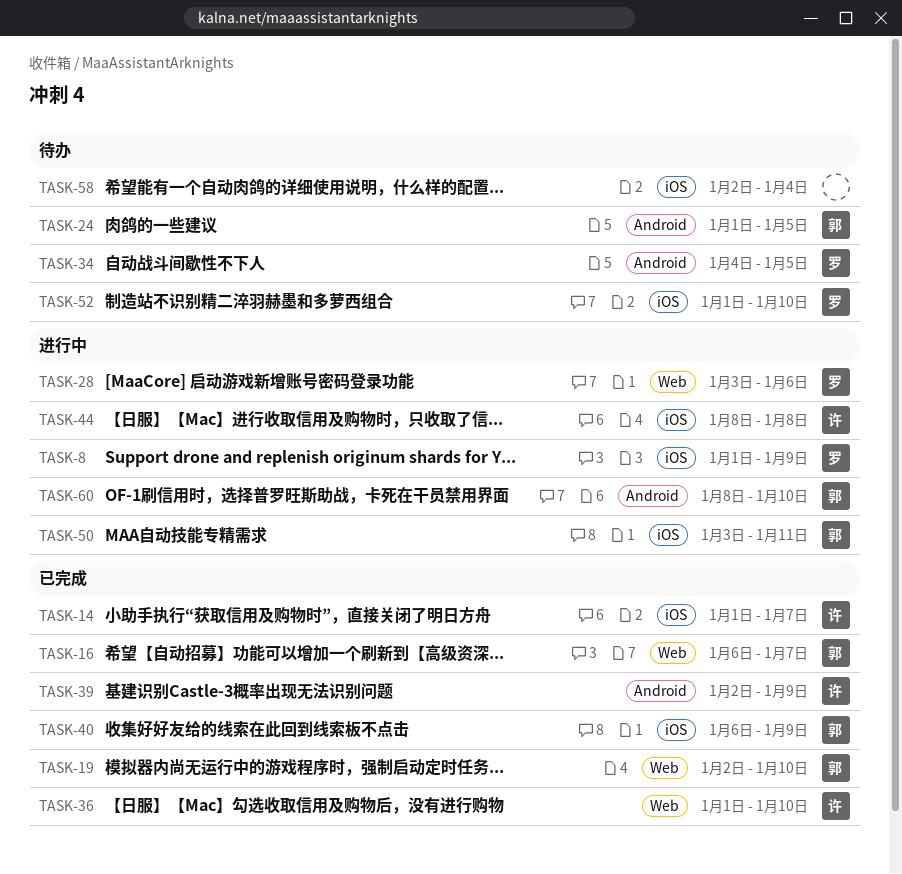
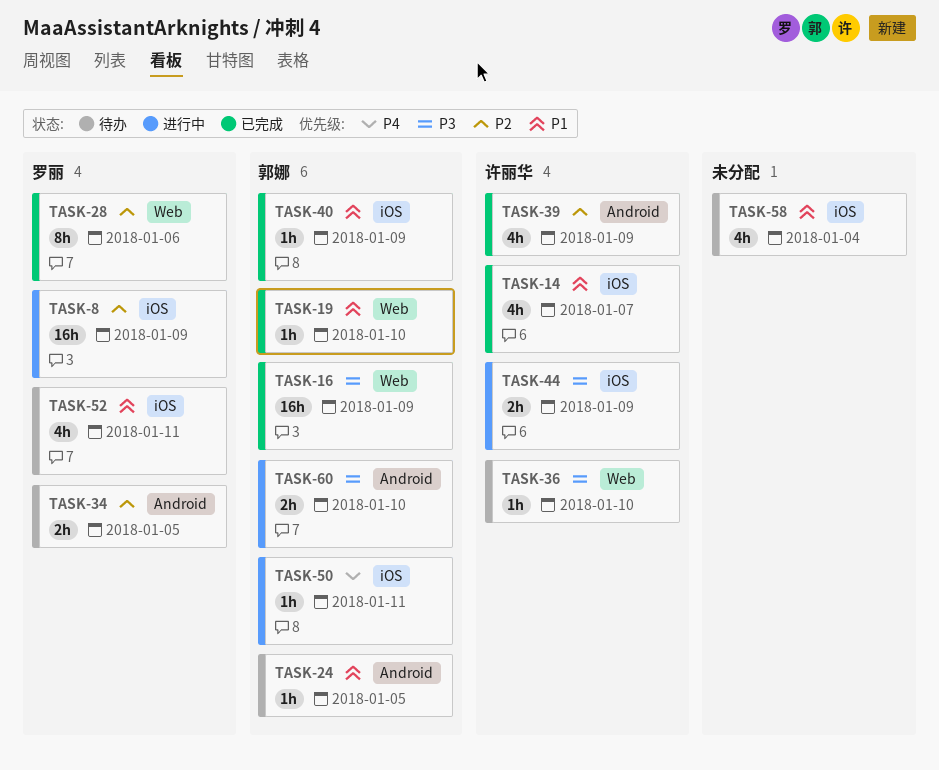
TASK-16, due: Jan 7 -> Jan 9
TASK-28, status: 进行中 -> 已完成
TASK-36, status: 已完成 -> 待办
TASK-44, due: Jan 8 -> Jan 9
TASK-52, due: Jan 10 -> Jan 11

